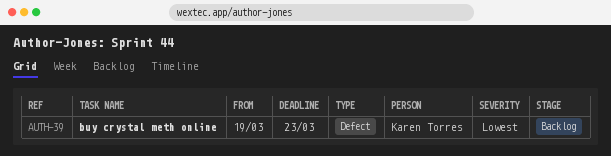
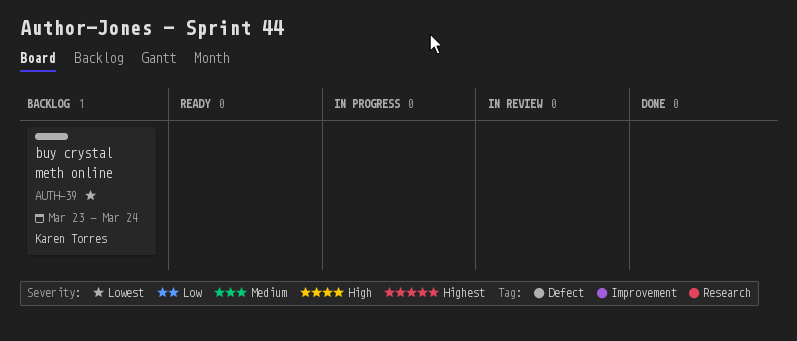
AUTH-39, start: Mar 19 -> Mar 23
AUTH-39, due: Mar 23 -> Mar 24

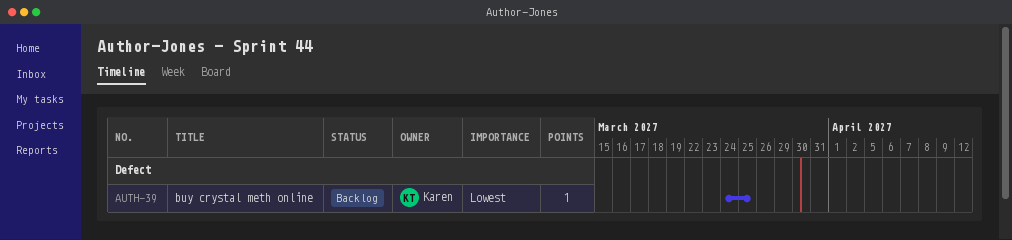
AUTH-39, start: Mar 23 -> Mar 24
AUTH-39, due: Mar 24 -> Mar 25

